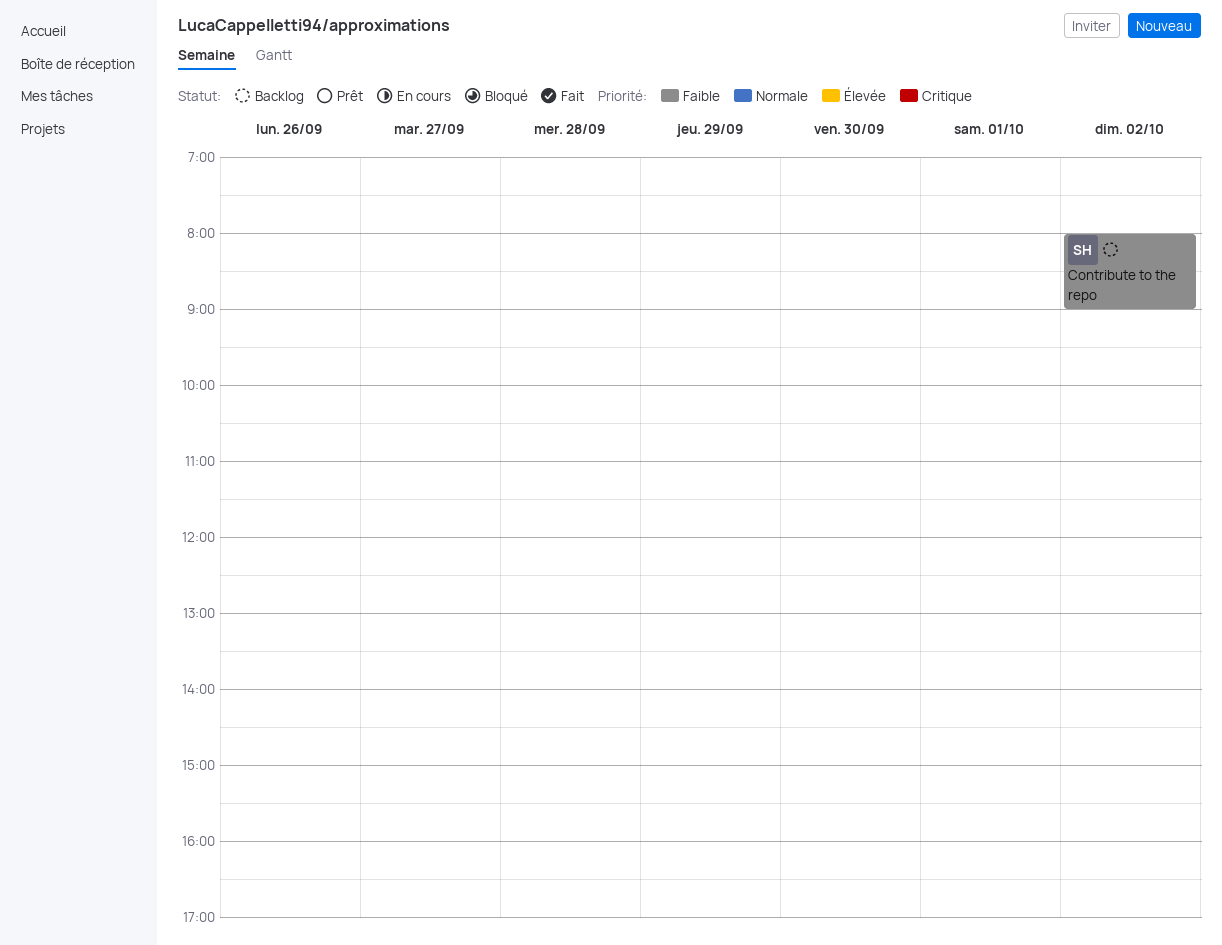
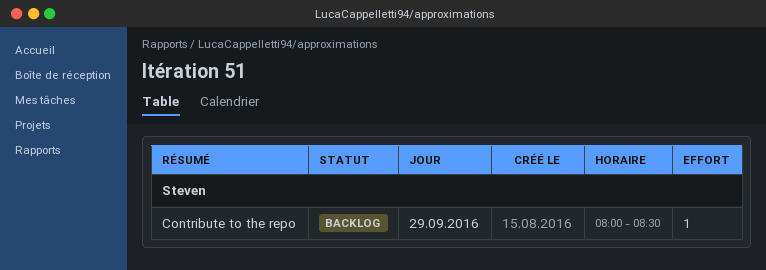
Contribute to the repo, day: Oct 2 -> Sep 29
Contribute to the repo, ends: 09:00 -> 08:30

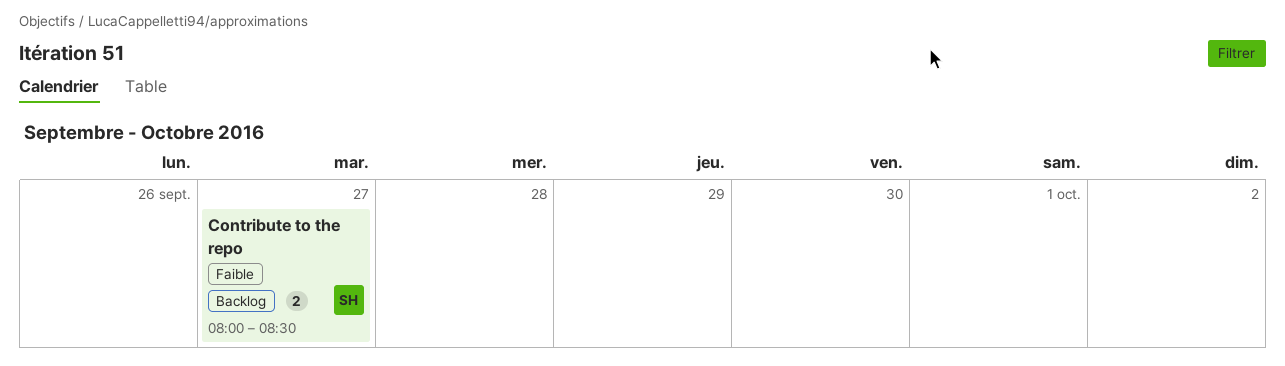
Contribute to the repo, estimate: 1 -> 2
Contribute to the repo, day: Sep 29 -> Sep 27

